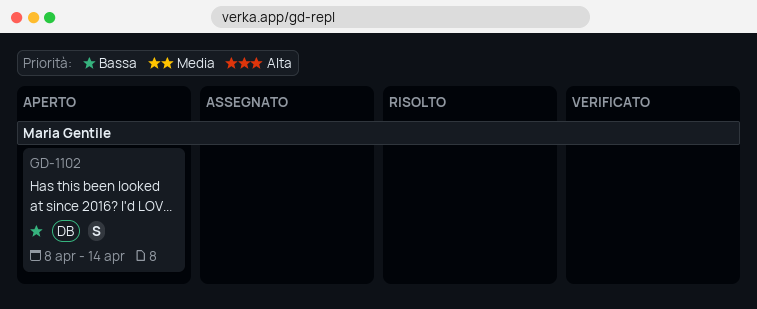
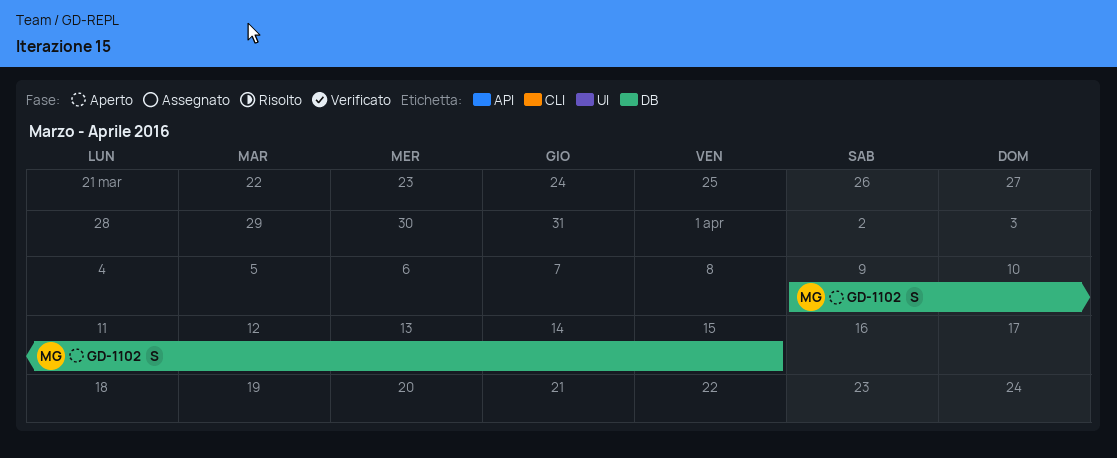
GD-1102, start: Apr 8 -> Apr 9
GD-1102, due: Apr 14 -> Apr 15

